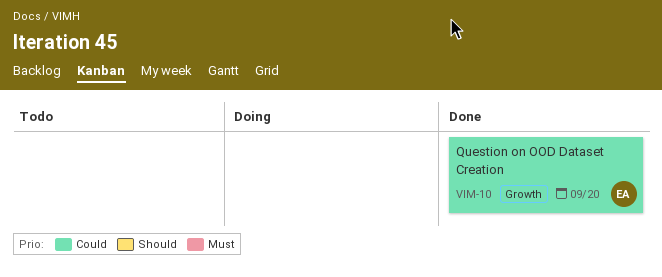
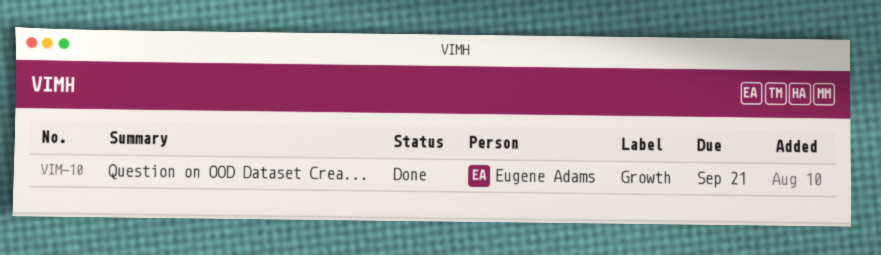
VIM-10, due: Sep 20 -> Sep 21

